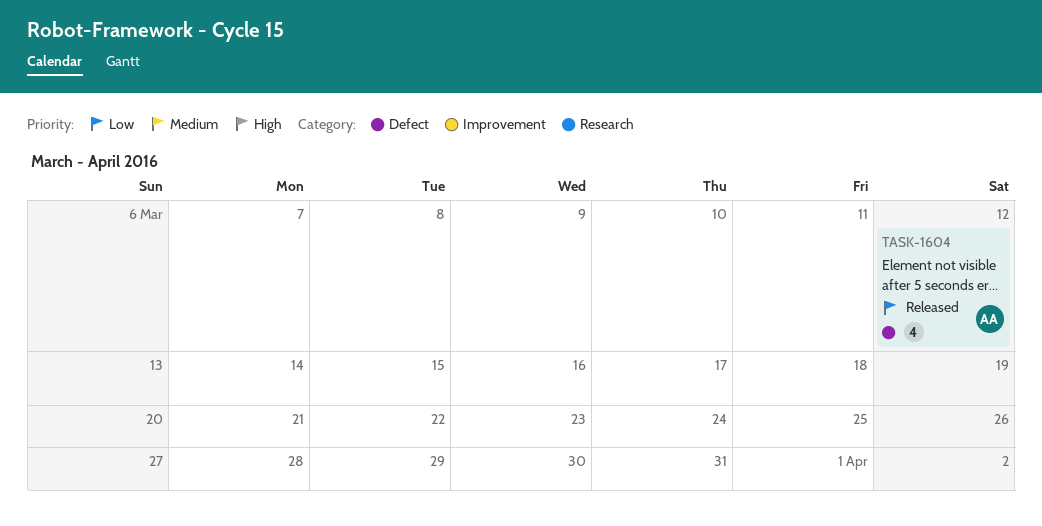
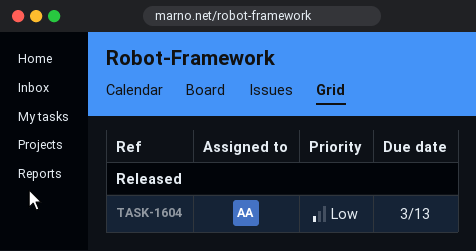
TASK-1604, due: Mar 12 -> Mar 13

